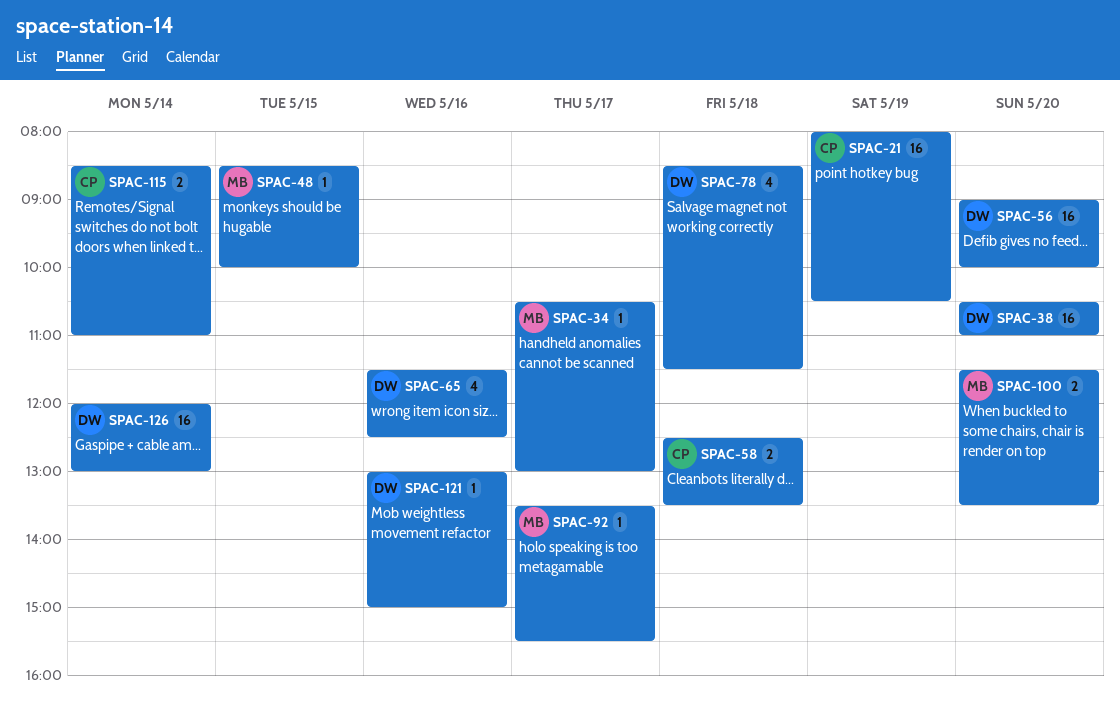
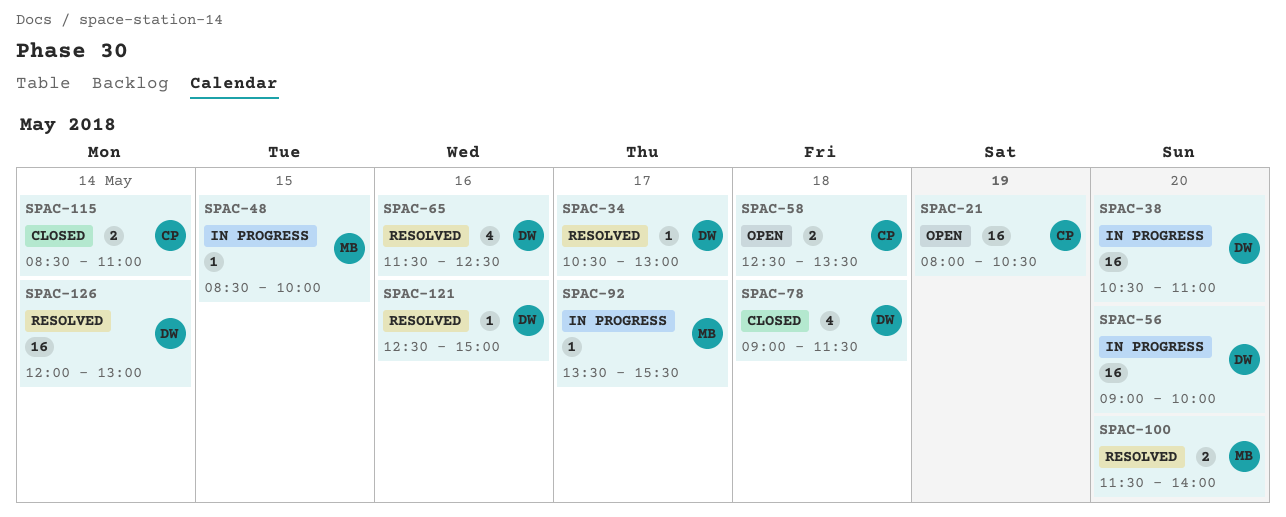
SPAC-34, owner: MB -> DW
SPAC-78, begins: 08:30 -> 09:00
SPAC-100, ends: 13:30 -> 14:00
SPAC-121, begins: 13:00 -> 12:30

